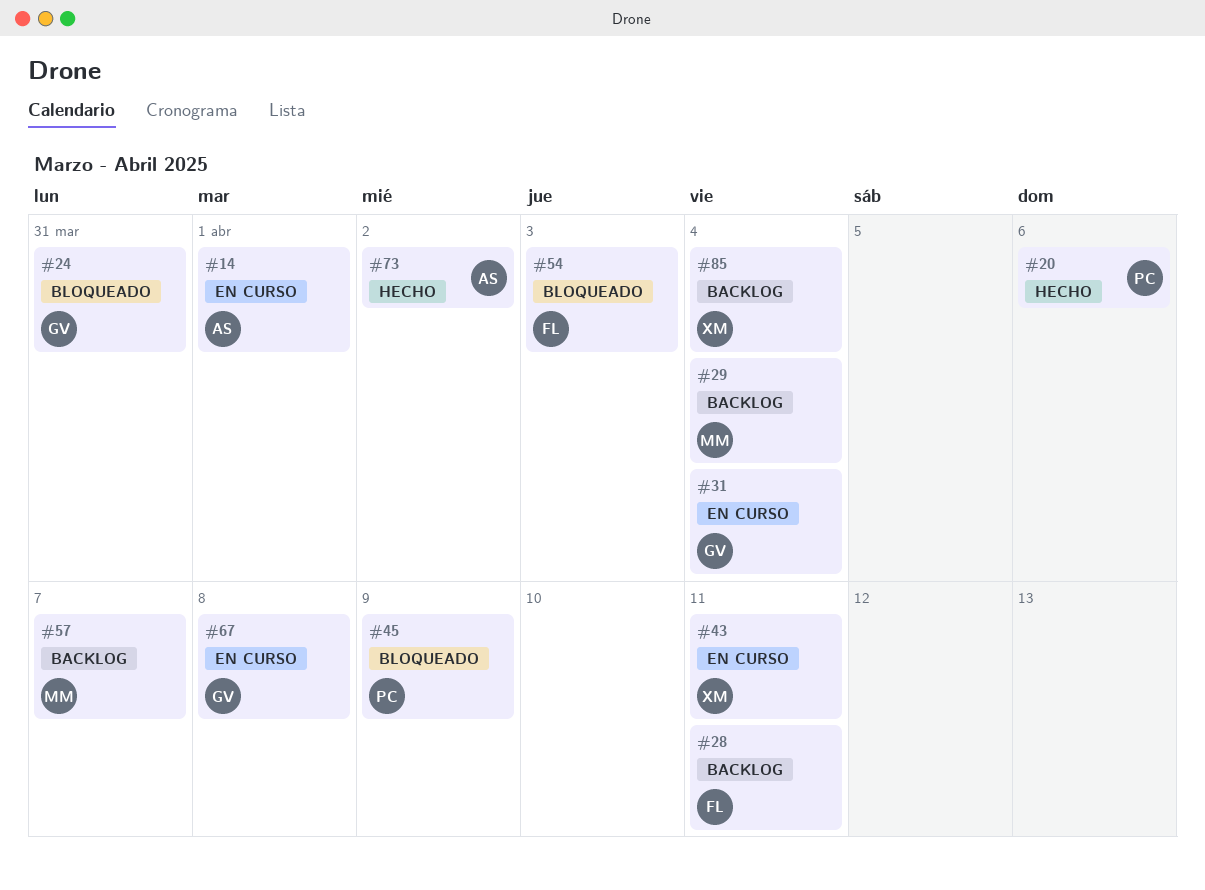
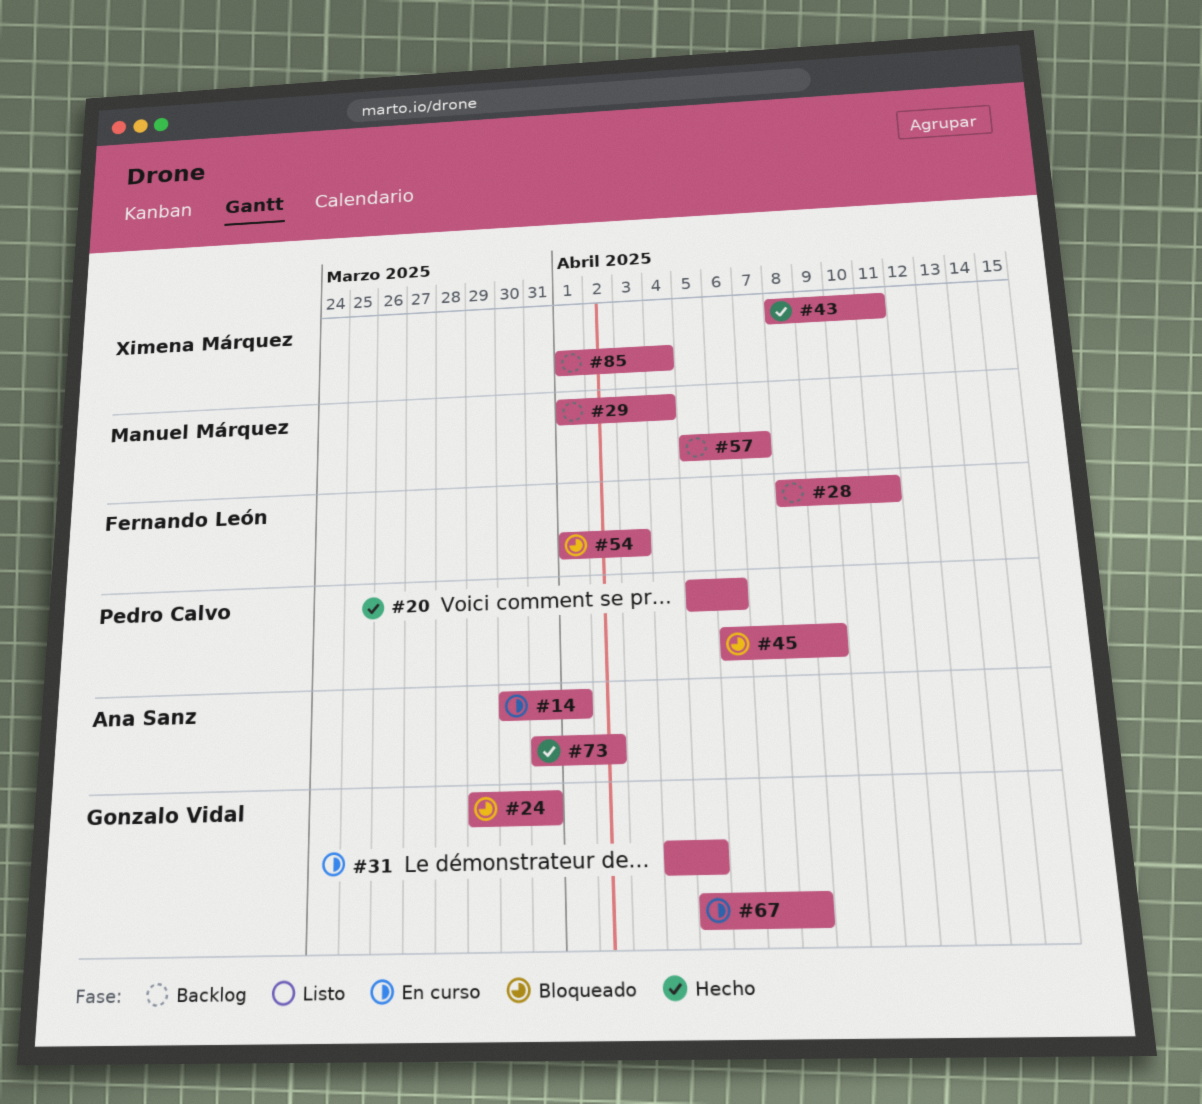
#31, due: Apr 4 -> Apr 5
#43, status: En curso -> Hecho

